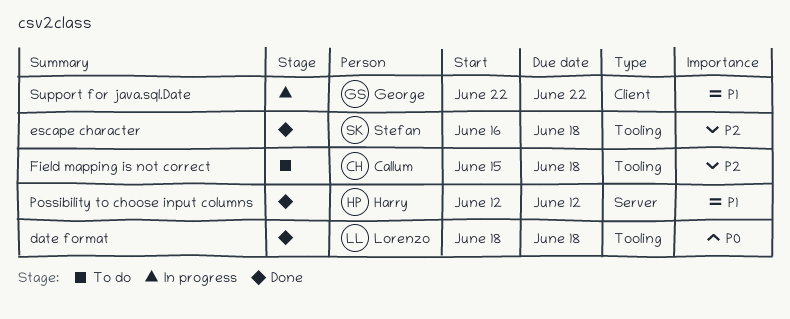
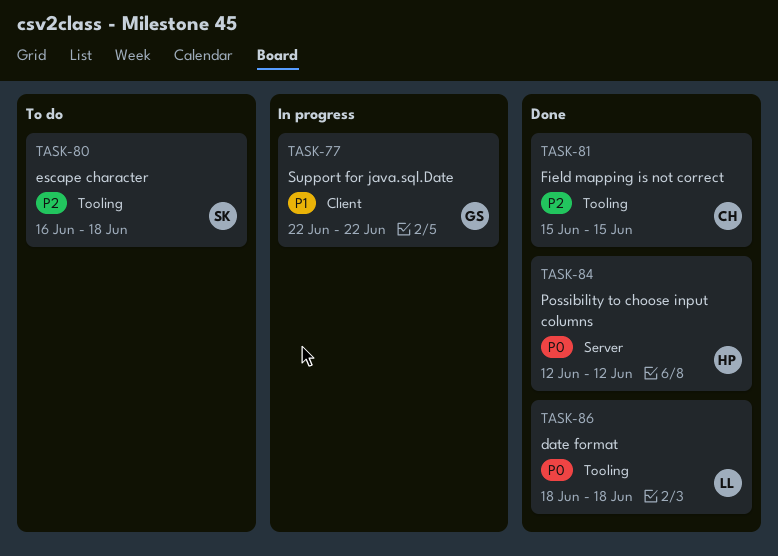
escape character, status: Done -> To do
Field mapping is not correct, status: To do -> Done
Field mapping is not correct, due: Jun 18 -> Jun 15
Possibility to choose input columns, priority: P1 -> P0

